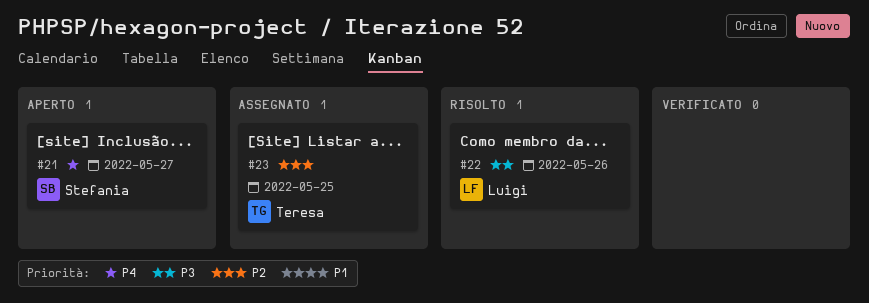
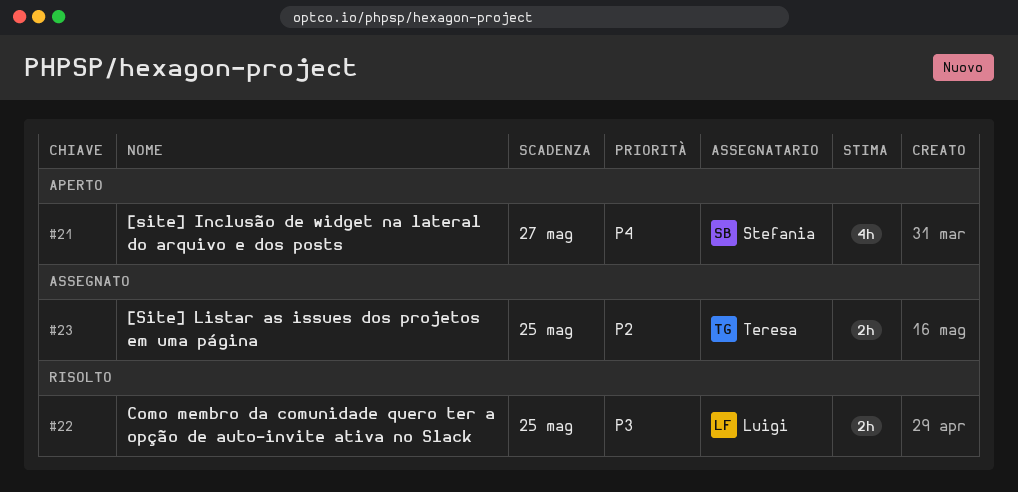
#22, due: May 26 -> May 25

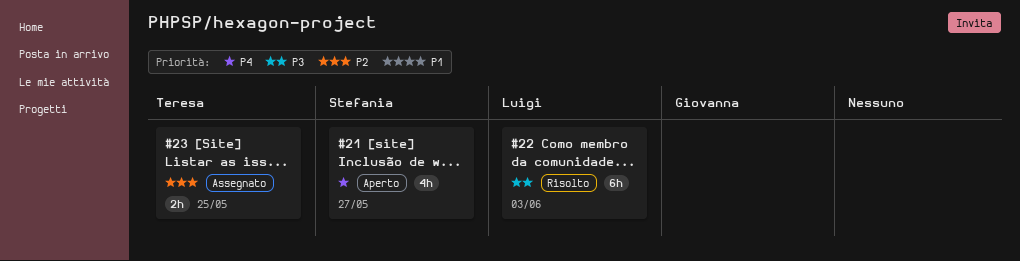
#22, estimate: 2h -> 6h
#22, due: May 25 -> Jun 3

